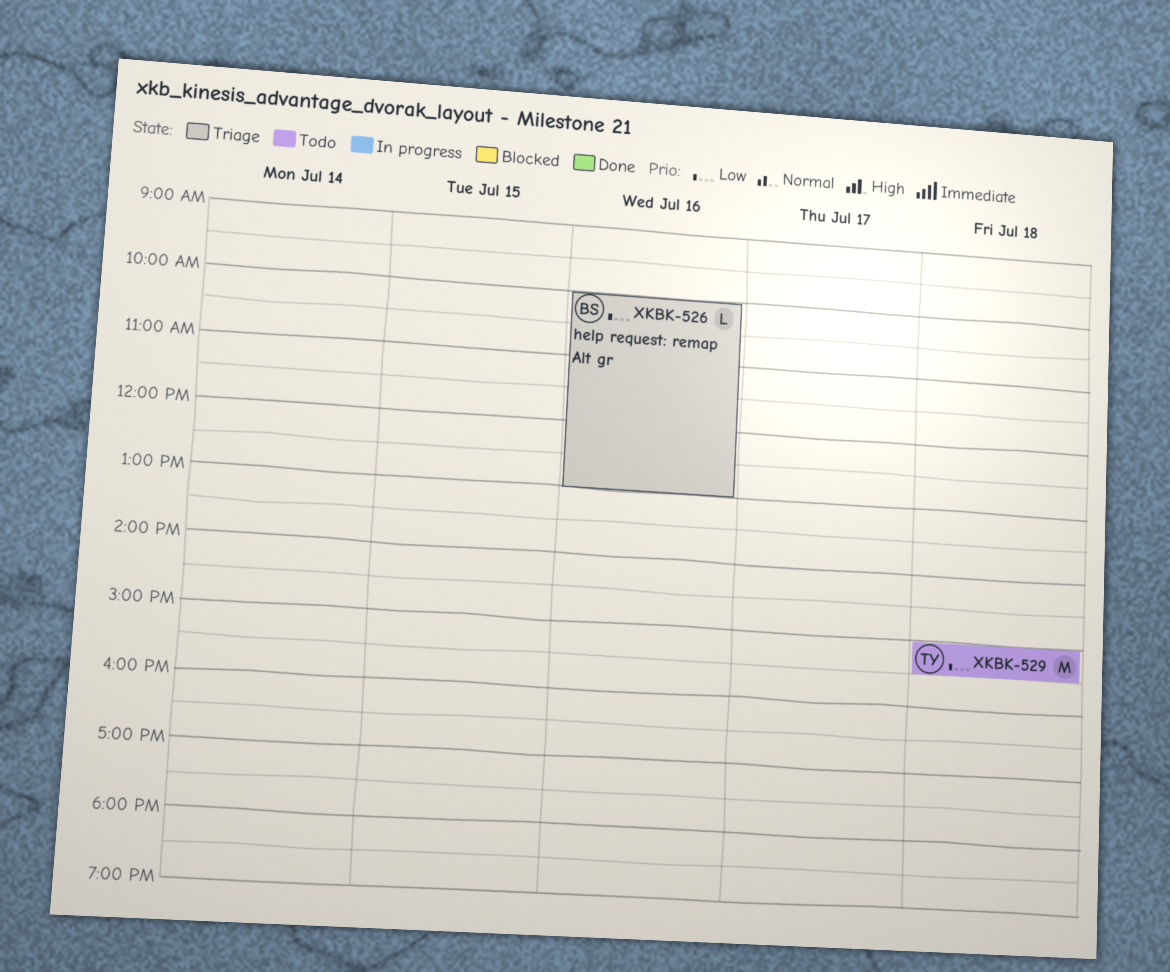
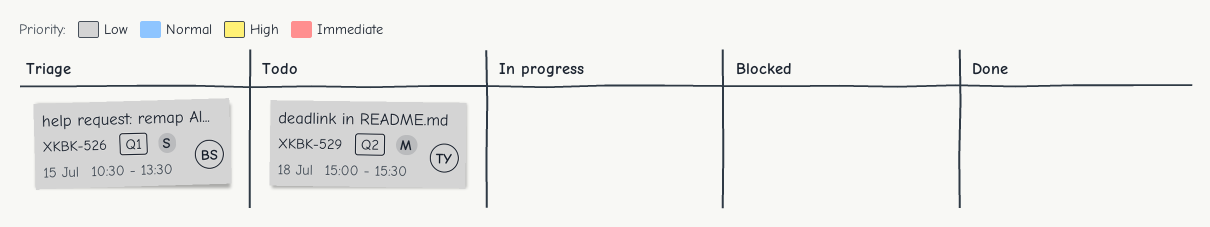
XKBK-526, estimate: L -> S
XKBK-526, day: Jul 16 -> Jul 15
XKBK-526, begins: 10:00 -> 10:30
XKBK-526, ends: 13:00 -> 13:30

